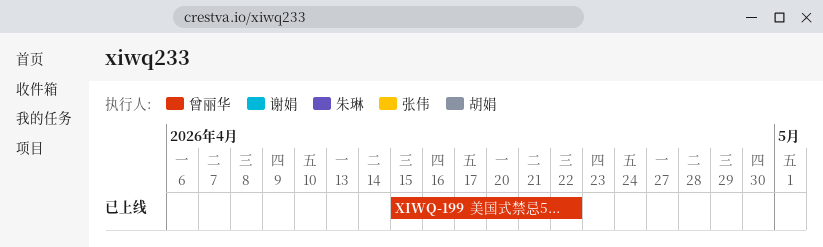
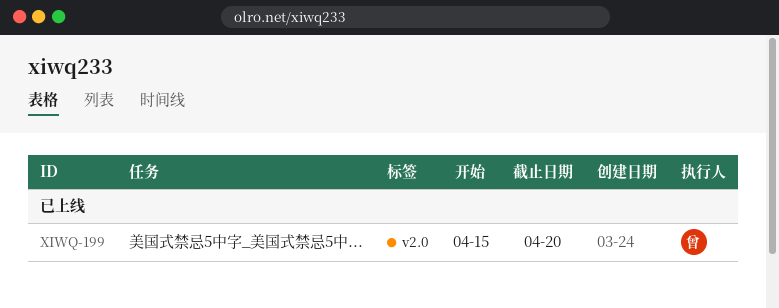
XIWQ-199, due: Apr 22 -> Apr 20

